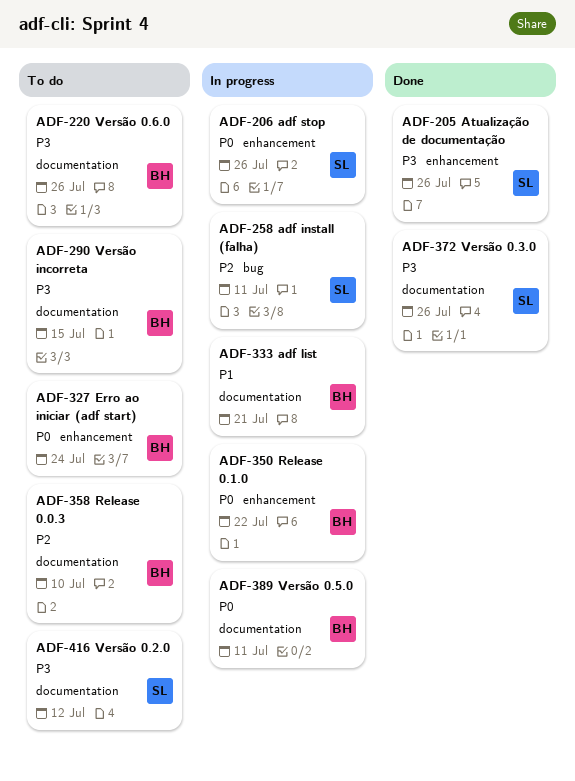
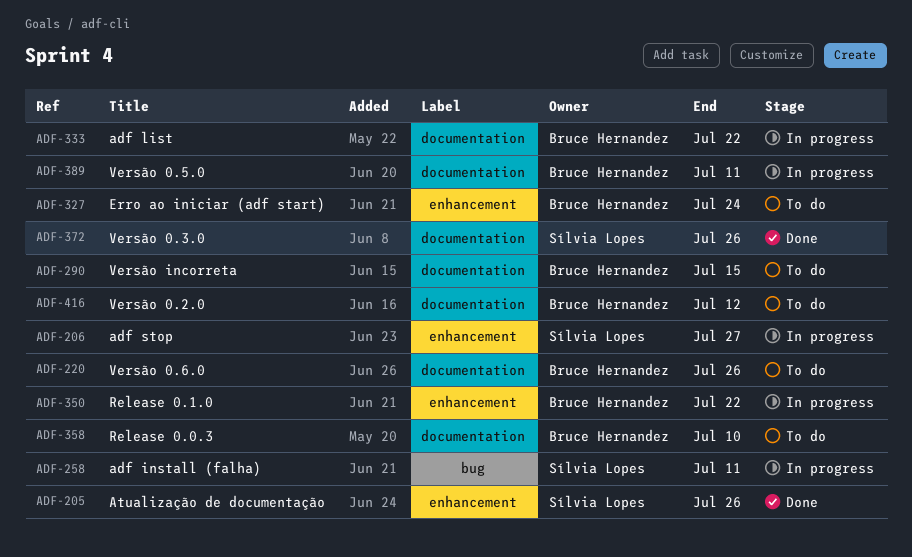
ADF-206, due: Jul 26 -> Jul 27
ADF-333, due: Jul 21 -> Jul 22
ADF-416, owner: Sílvia Lopes -> Bruce Hernandez

